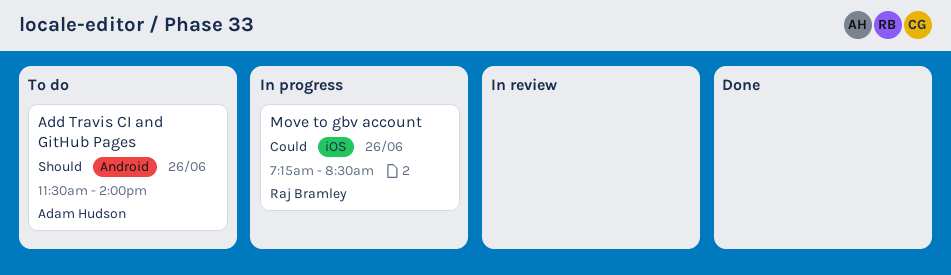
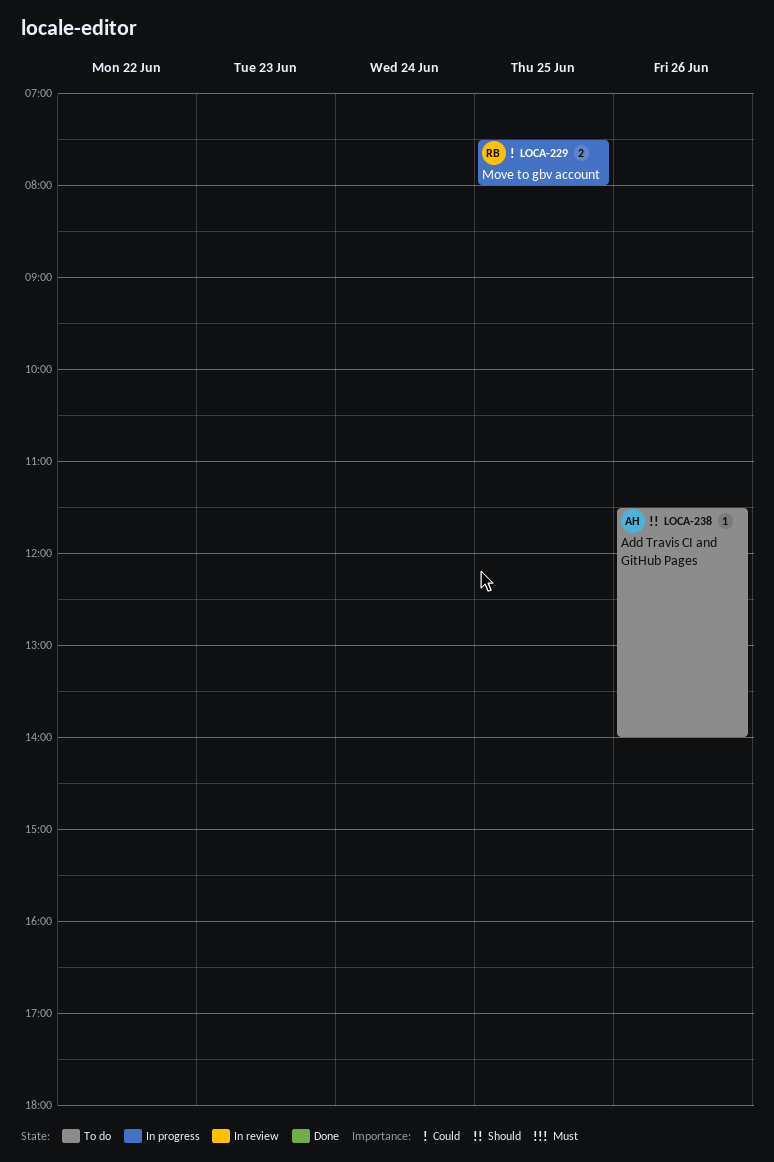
Move to gbv account, day: Jun 26 -> Jun 25
Move to gbv account, begins: 07:15 -> 07:30
Move to gbv account, ends: 08:30 -> 08:00

